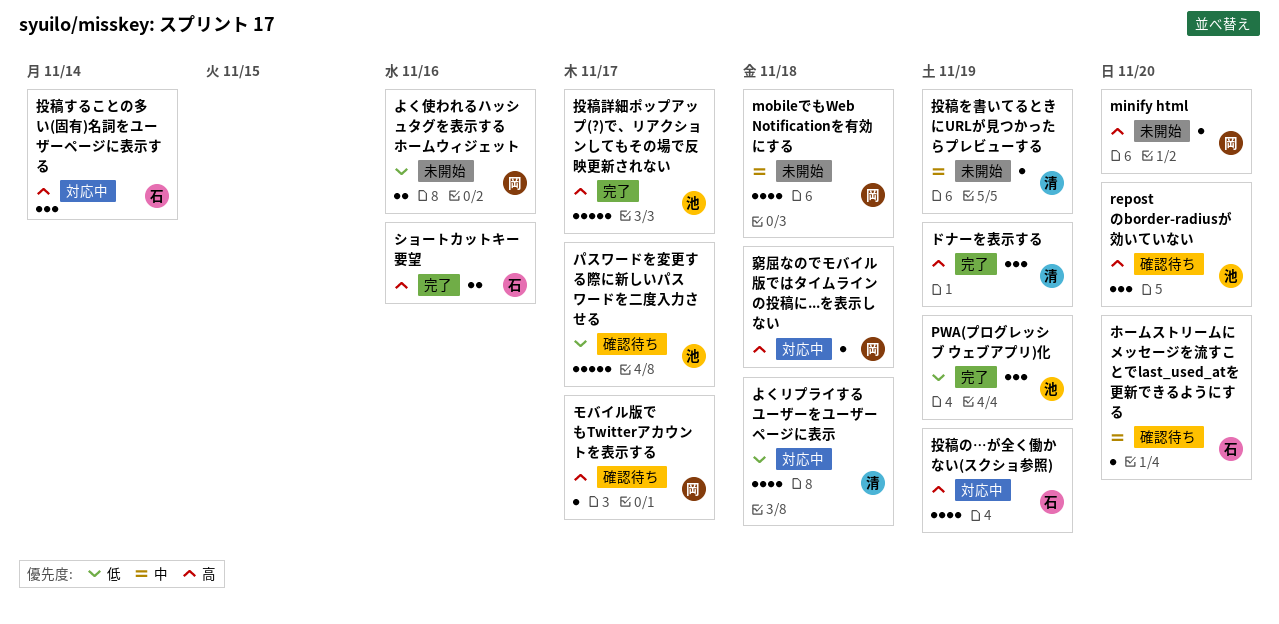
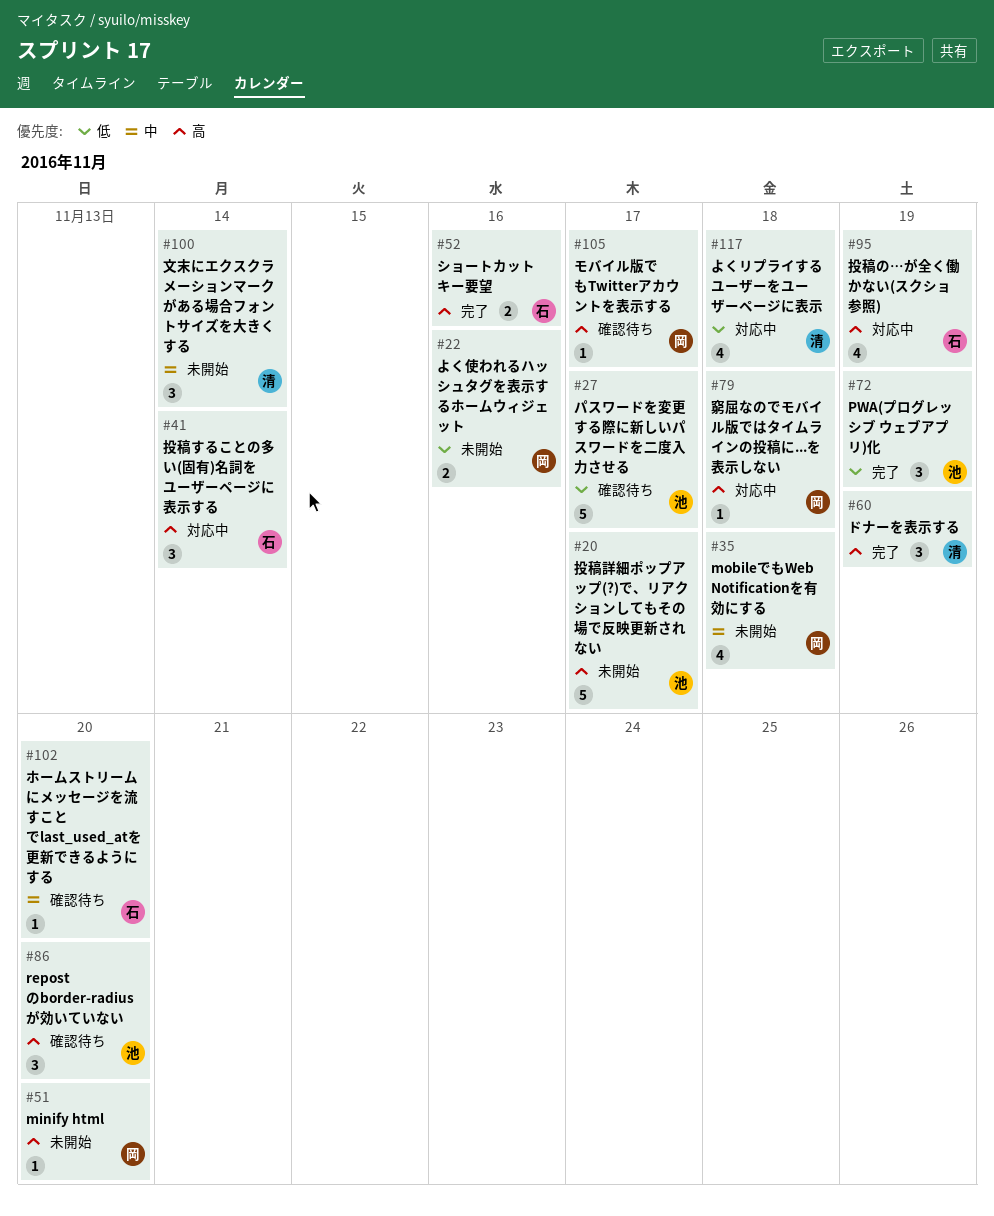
投稿を書いてるときにURLが見つかったらプレビューする: present -> none
投稿詳細ポップアップ(?)で、リアクションしてもその場で反映更新されない, status: 完了 -> 未開始
文末にエクスクラメーションマークがある場合フォントサイズを大きくする: none -> present

